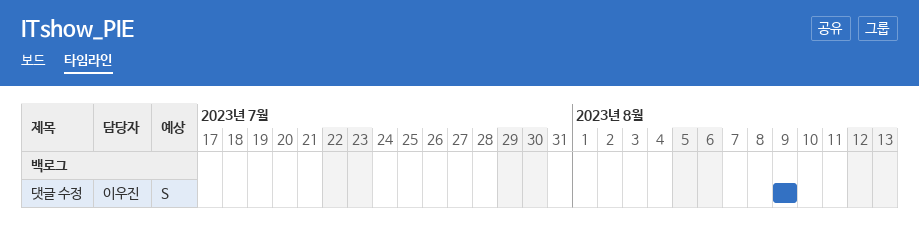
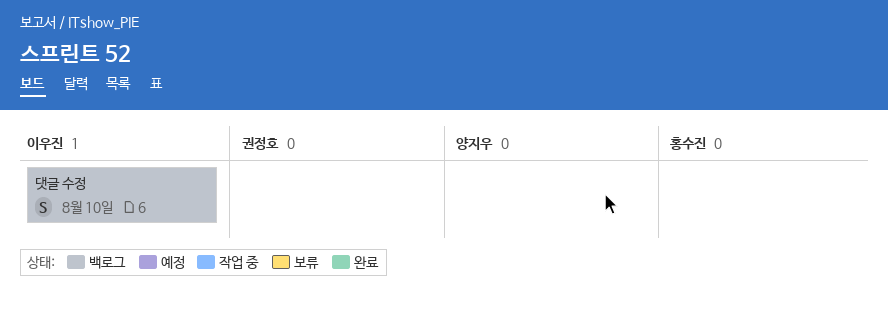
댓글 수정, due: Aug 9 -> Aug 10

